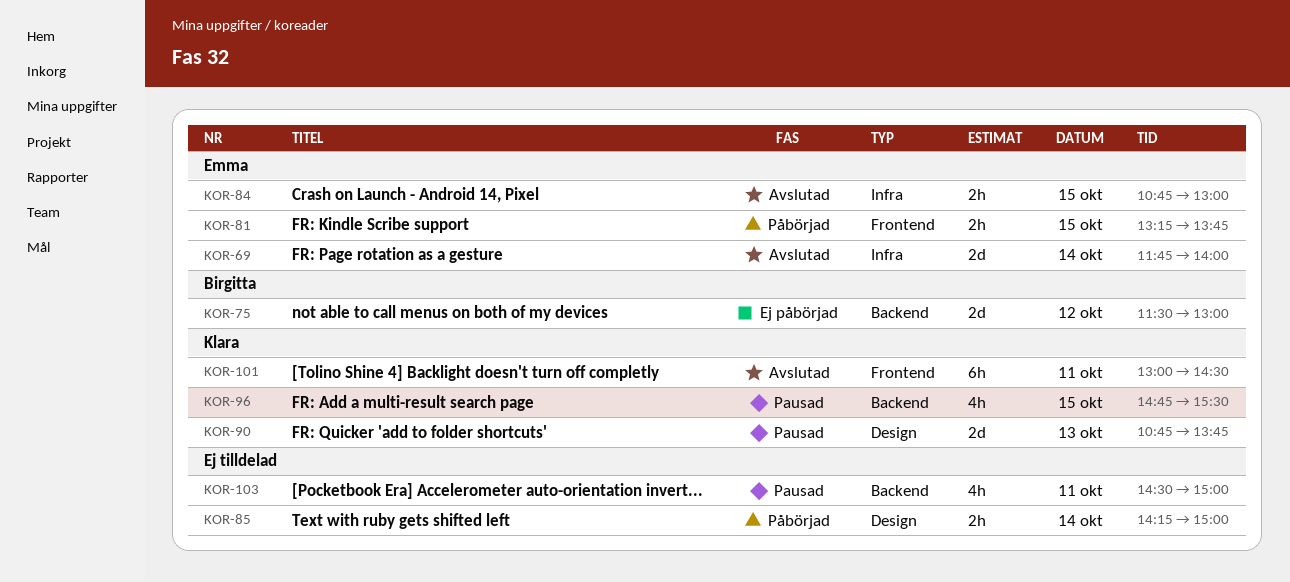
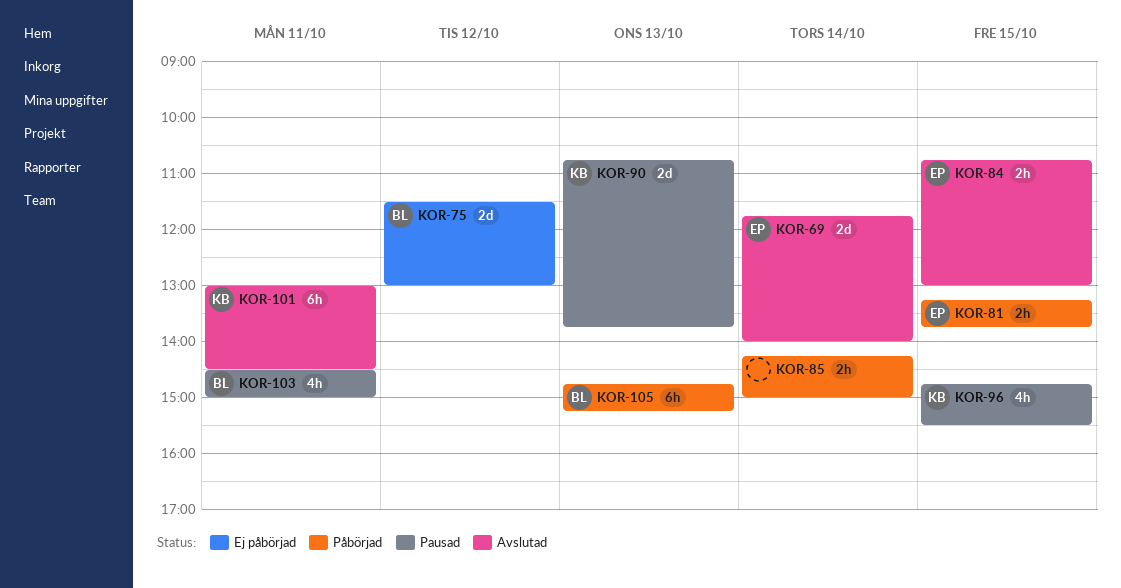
KOR-103, owner: none -> Birgitta
KOR-105: none -> present

